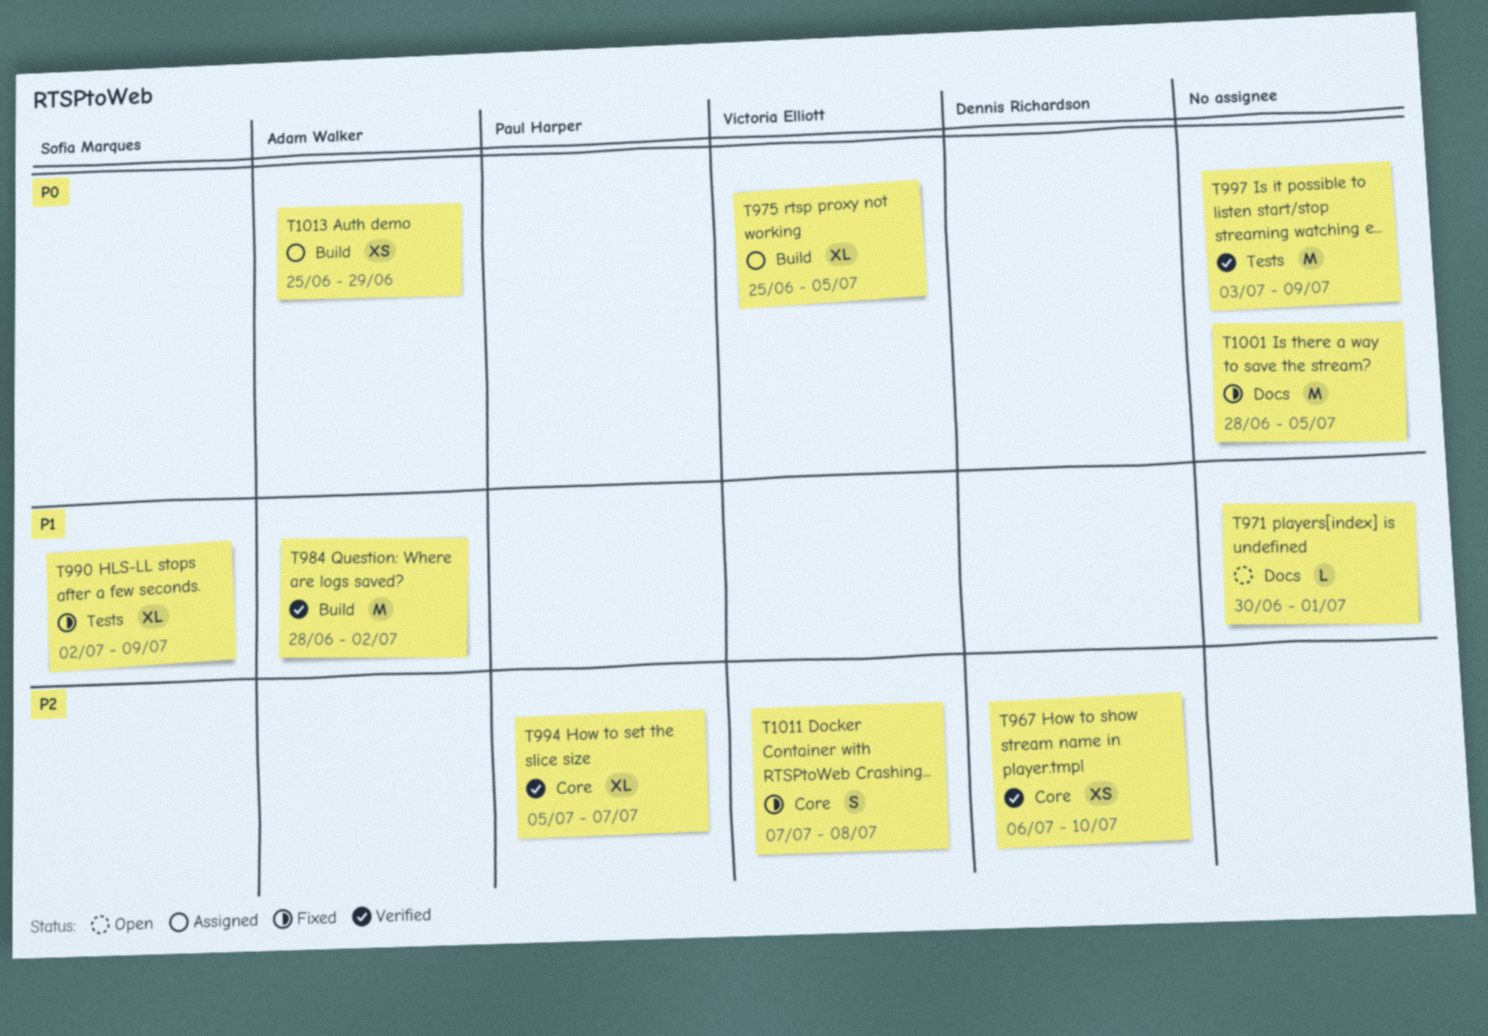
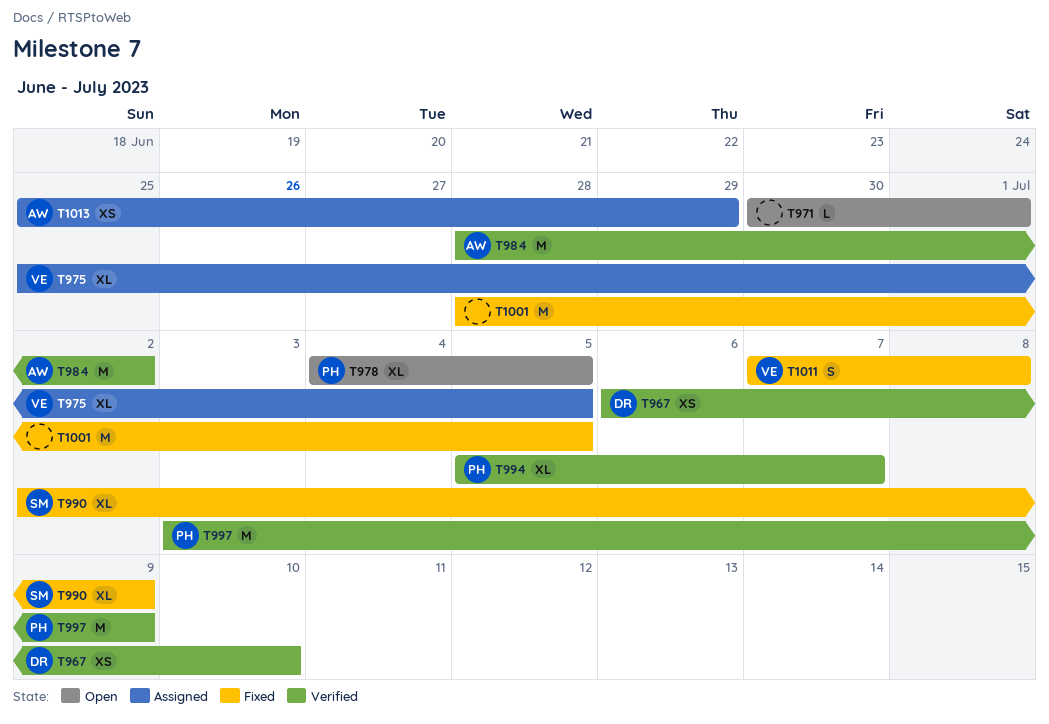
T978: none -> present
T997, owner: none -> Paul Harper

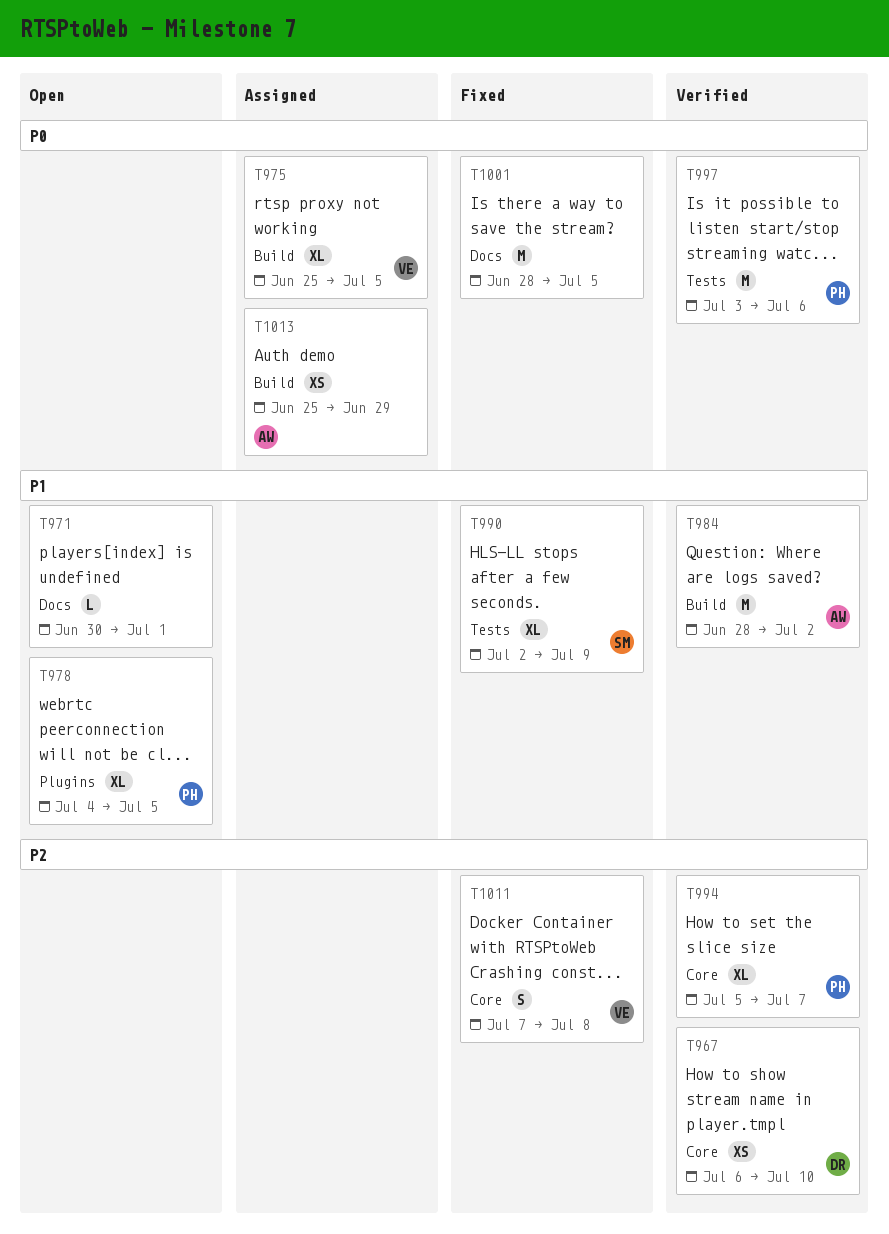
T997, due: Jul 9 -> Jul 6

